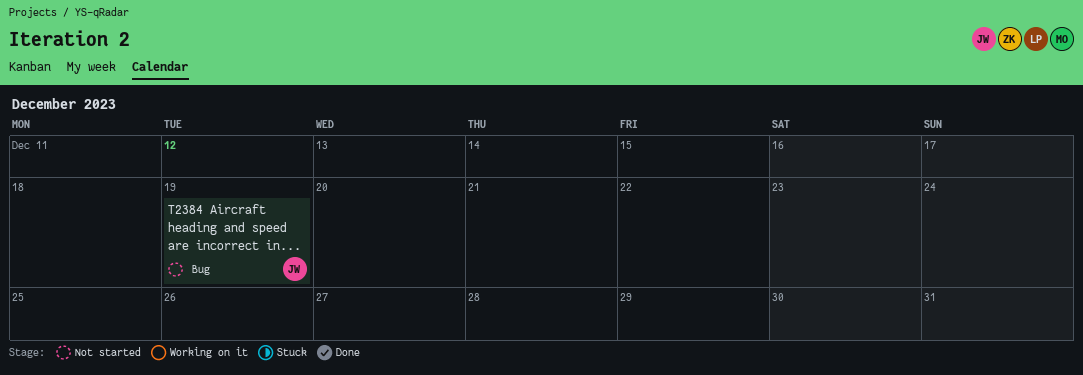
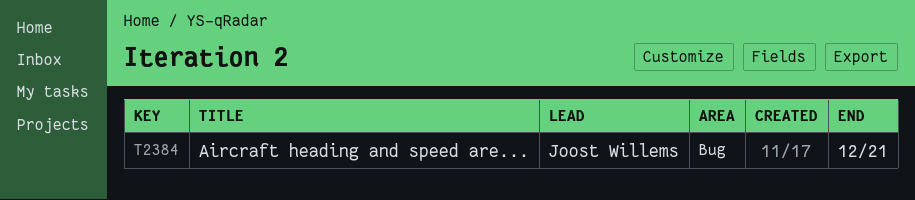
T2384, due: Dec 19 -> Dec 21

